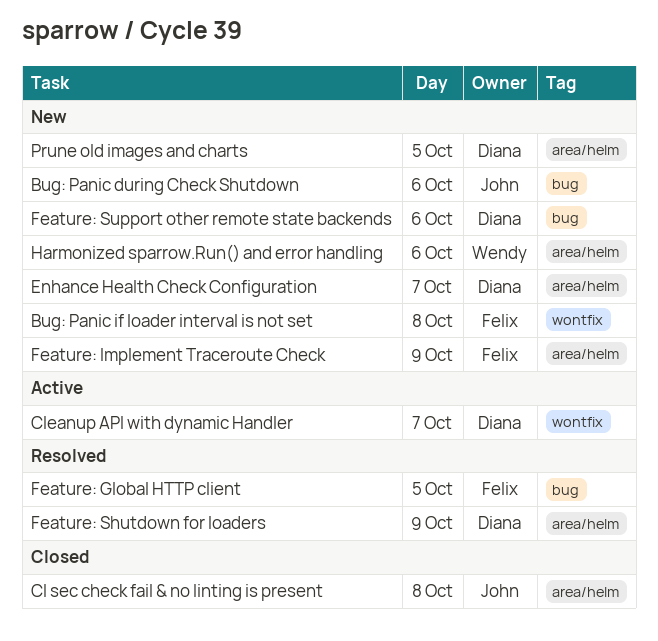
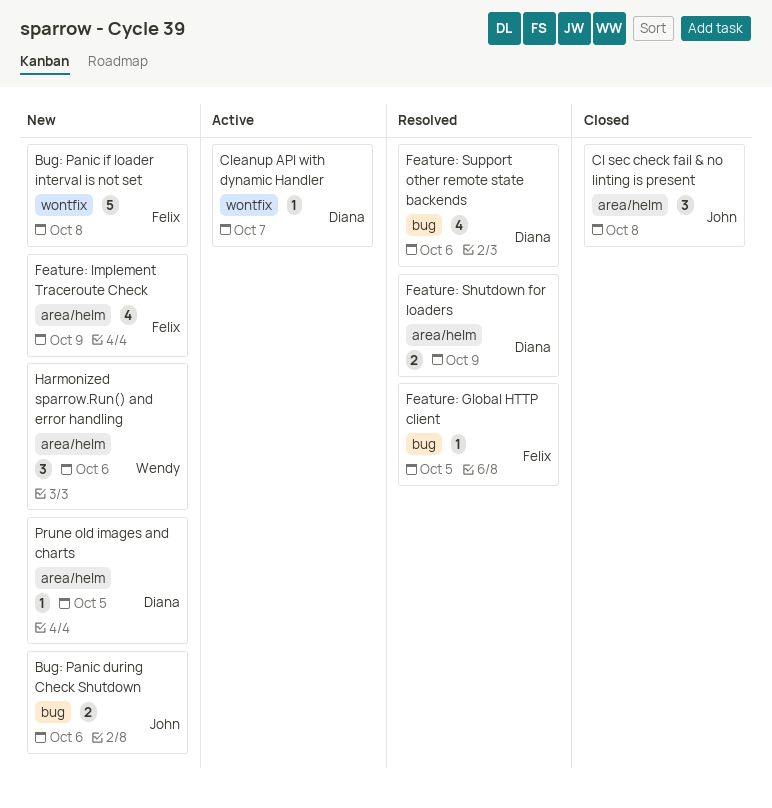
Enhance Health Check Configuration: present -> none
Feature: Support other remote state backends, status: New -> Resolved

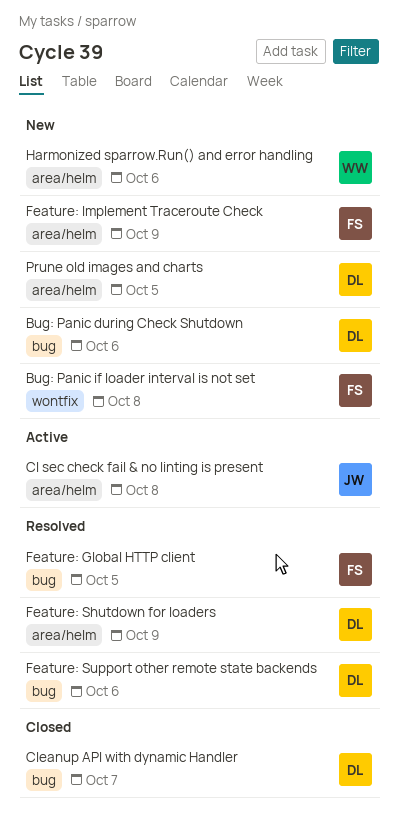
Bug: Panic during Check Shutdown, owner: John -> Diana
CI sec check fail & no linting is present, status: Closed -> Active
Cleanup API with dynamic Handler, status: Active -> Closed
Cleanup API with dynamic Handler, label: wontfix -> bug

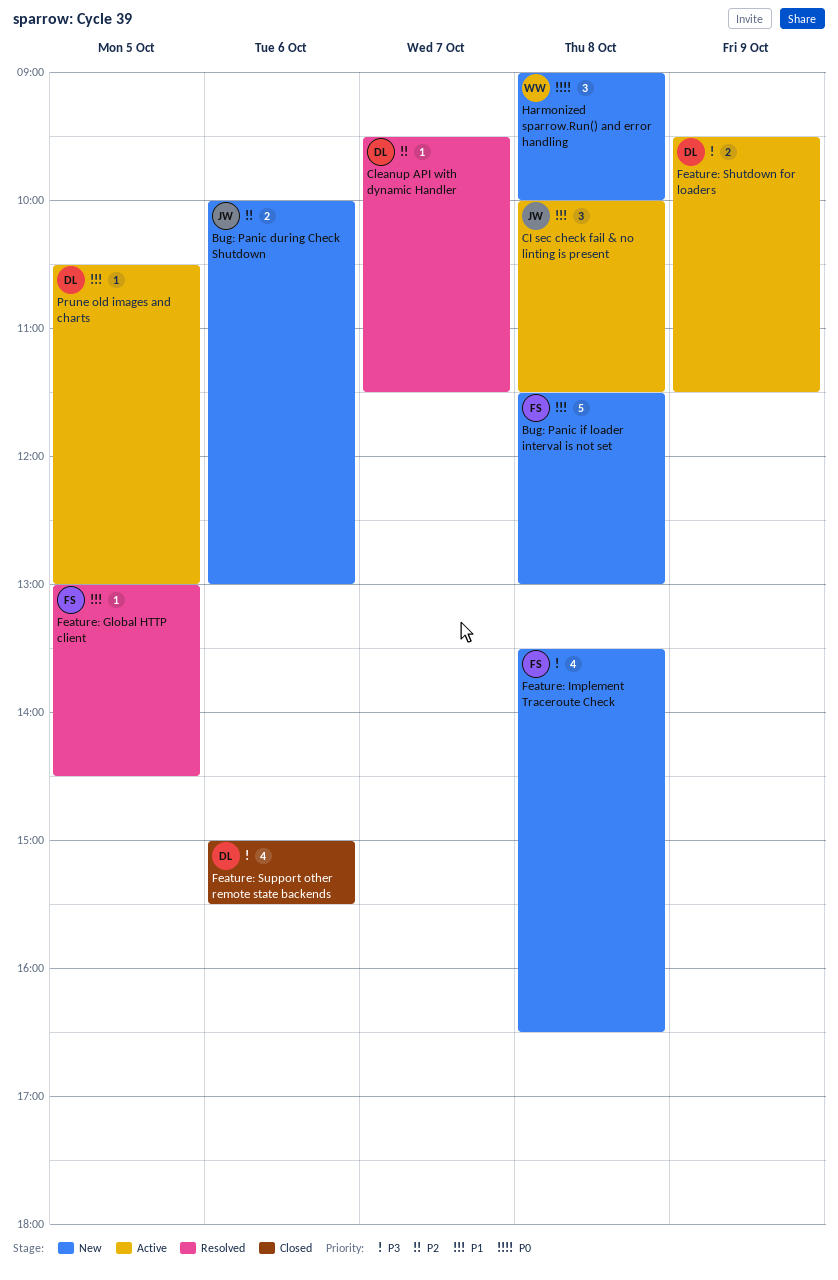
Bug: Panic during Check Shutdown, owner: DL -> JW
Cleanup API with dynamic Handler, status: Closed -> Resolved
Feature: Implement Traceroute Check, day: Oct 9 -> Oct 8
Feature: Shutdown for loaders, status: Resolved -> Active
Feature: Support other remote state backends, status: Resolved -> Closed
Harmonized sparrow.Run() and error handling, day: Oct 6 -> Oct 8
Prune old images and charts, status: New -> Active

